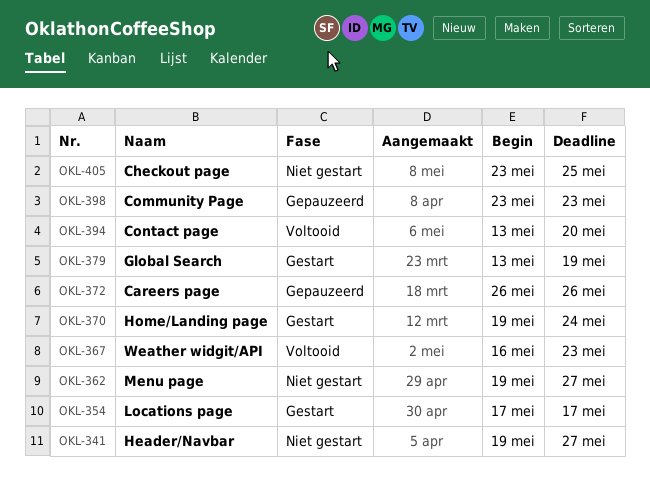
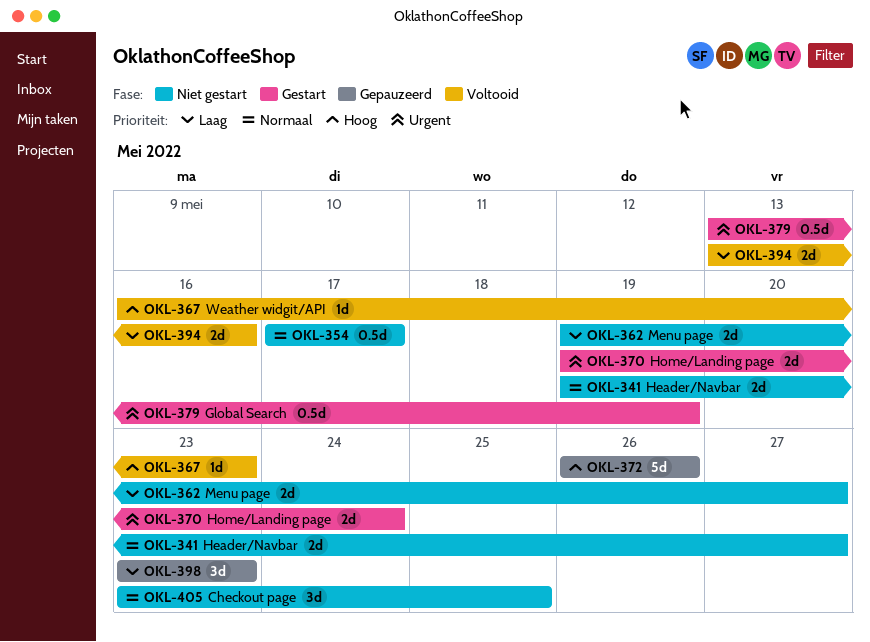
OKL-354, status: Gestart -> Niet gestart
OKL-394, due: May 20 -> May 16

